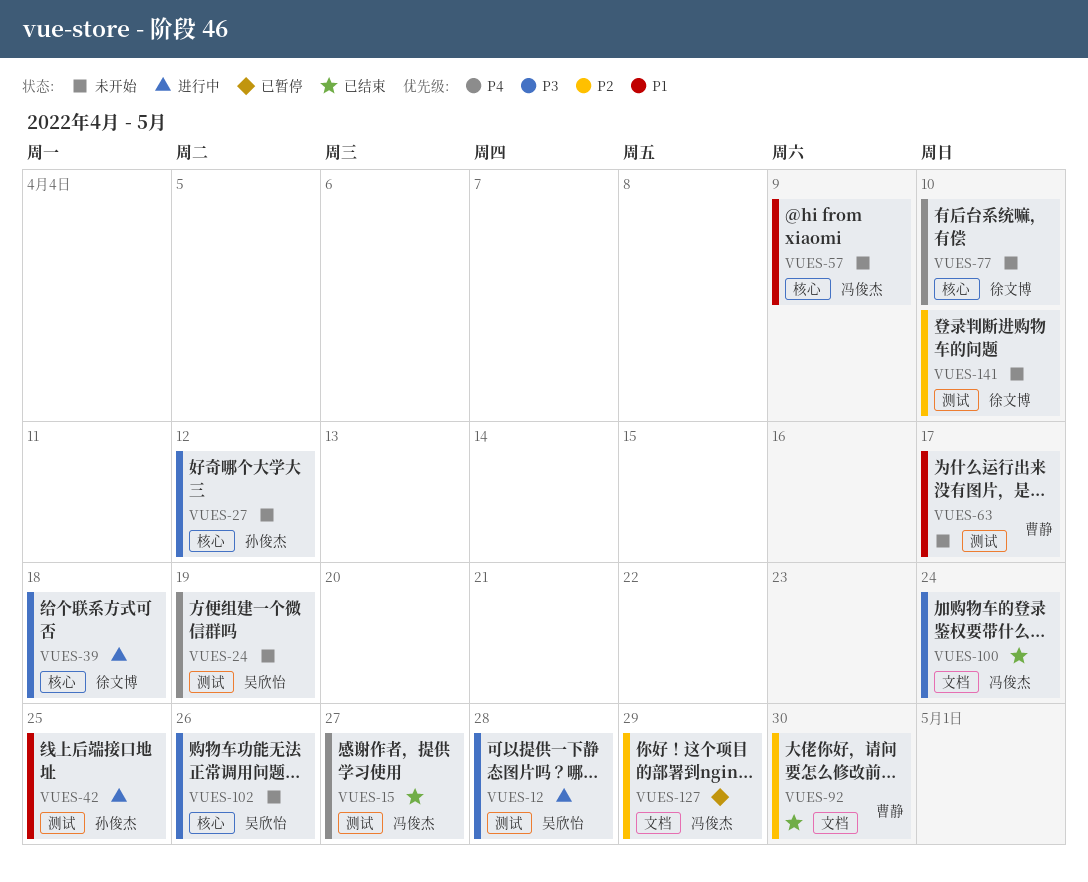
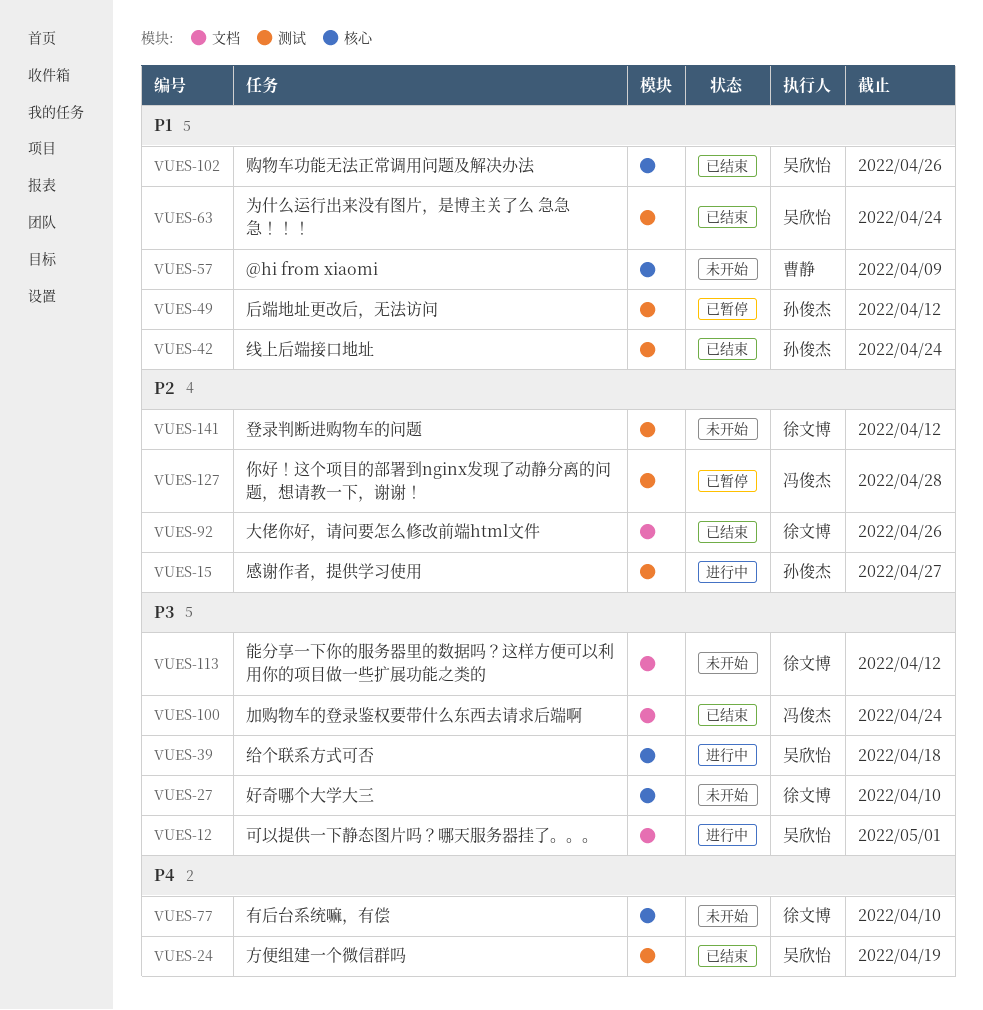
VUES-12, label: 测试 -> 文档
VUES-12, due: Apr 28 -> May 1
VUES-15, status: 已结束 -> 进行中
VUES-15, owner: 冯俊杰 -> 孙俊杰
VUES-15, priority: P4 -> P2
VUES-24, status: 未开始 -> 已结束
VUES-27, owner: 孙俊杰 -> 徐文博
VUES-27, due: Apr 12 -> Apr 10
VUES-39, owner: 徐文博 -> 吴欣怡
VUES-42, status: 进行中 -> 已结束
VUES-42, due: Apr 25 -> Apr 24
VUES-49: none -> present
VUES-57, owner: 冯俊杰 -> 曹静
VUES-63, status: 未开始 -> 已结束
VUES-63, owner: 曹静 -> 吴欣怡
VUES-63, due: Apr 17 -> Apr 24
VUES-92, owner: 曹静 -> 徐文博
VUES-92, due: Apr 30 -> Apr 26
VUES-102, status: 未开始 -> 已结束
VUES-102, priority: P3 -> P1
VUES-113: none -> present
VUES-127, label: 文档 -> 测试
VUES-127, due: Apr 29 -> Apr 28
VUES-141, due: Apr 10 -> Apr 12

